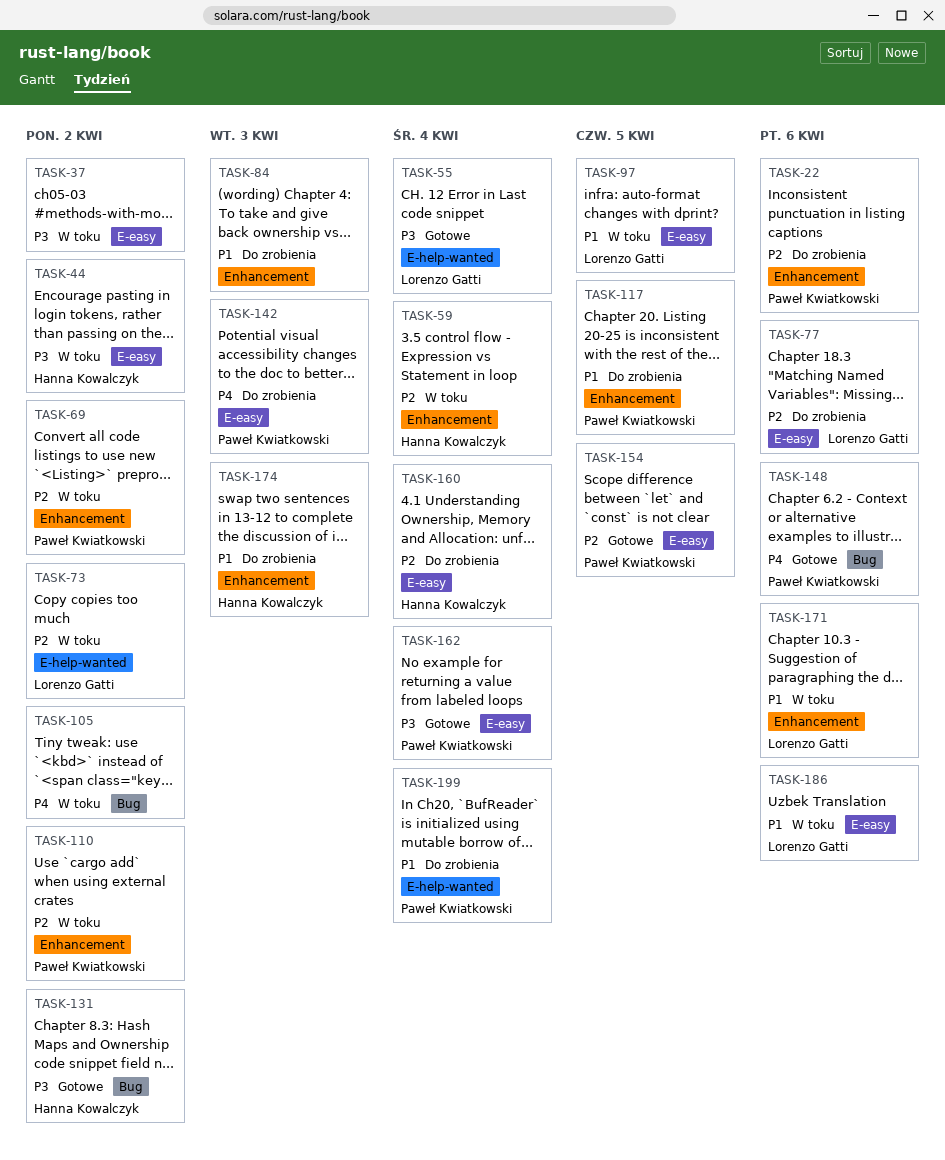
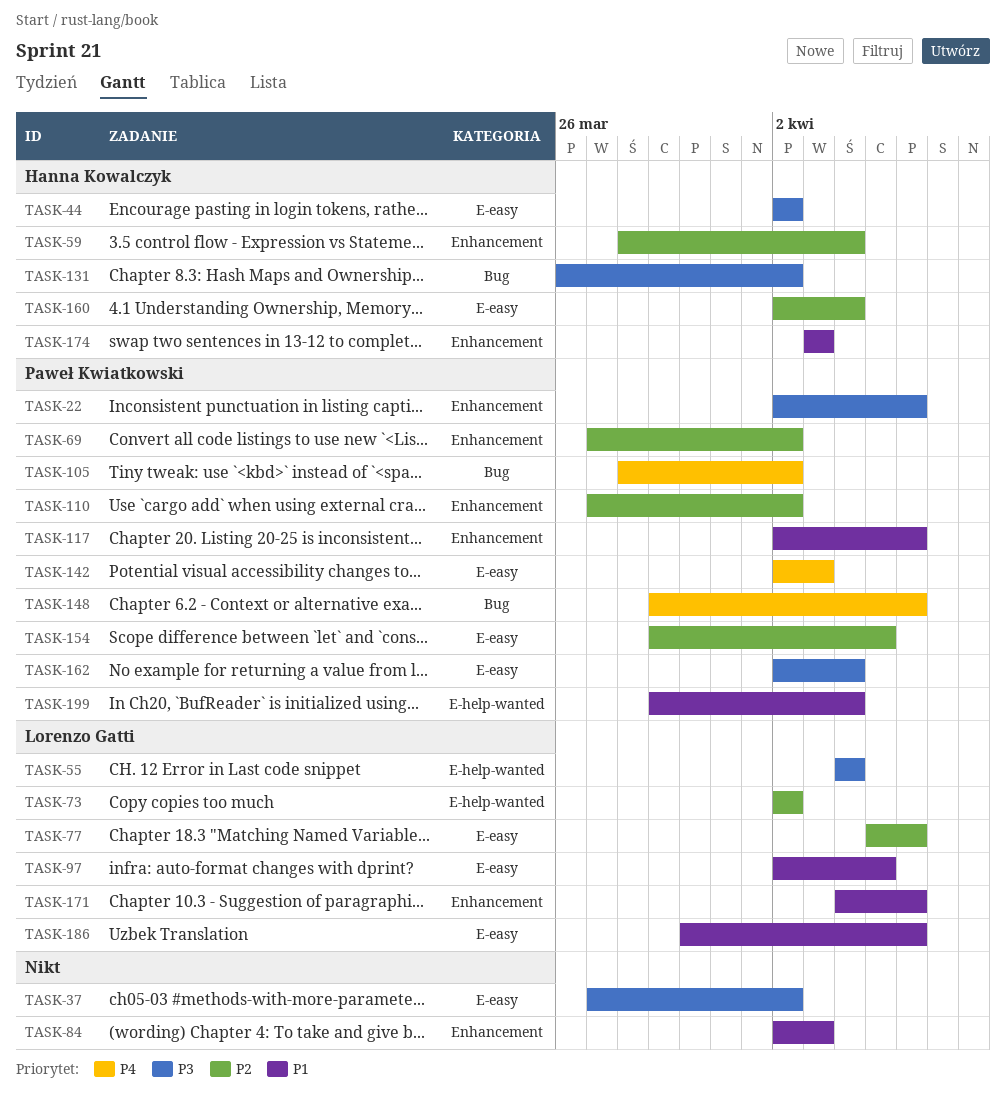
TASK-22, priority: P2 -> P3
TASK-105, owner: none -> Paweł Kwiatkowski
TASK-117, due: Apr 5 -> Apr 6

